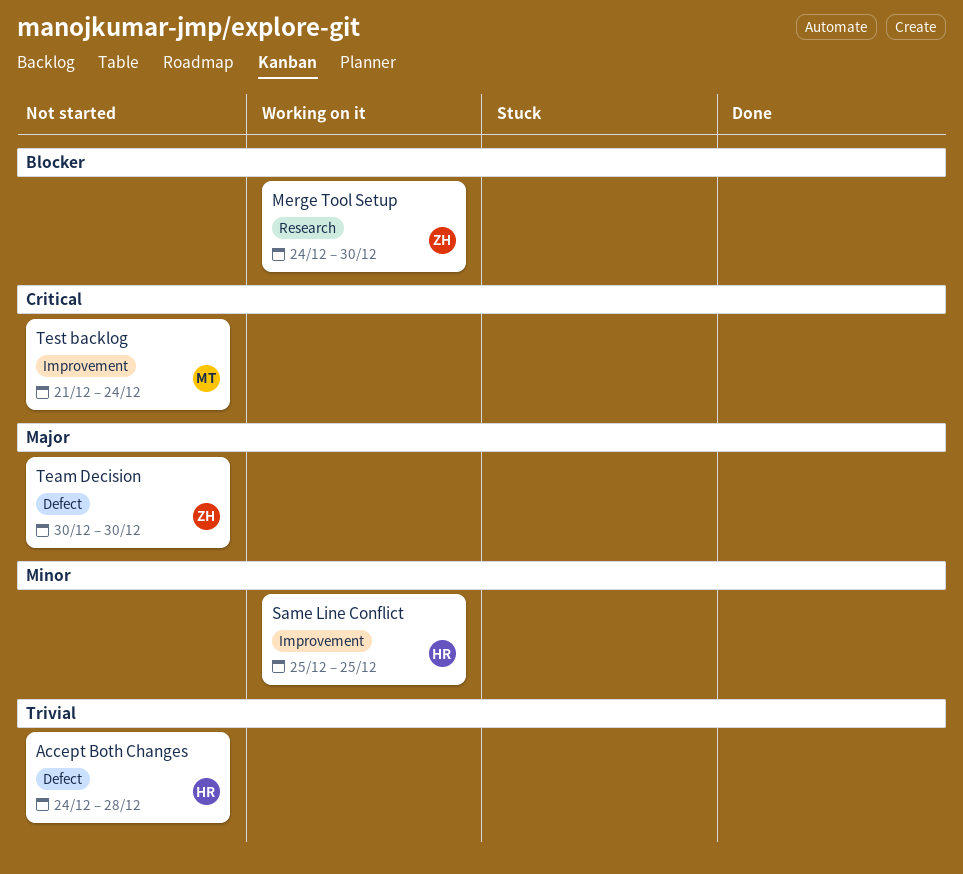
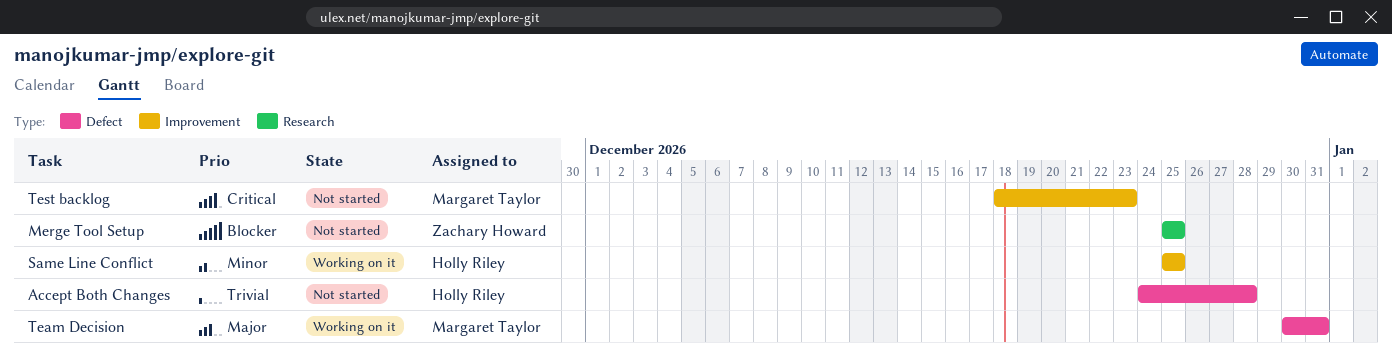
Merge Tool Setup, status: Working on it -> Not started
Merge Tool Setup, start: Dec 24 -> Dec 25
Merge Tool Setup, due: Dec 30 -> Dec 25
Team Decision, status: Not started -> Working on it
Team Decision, owner: Zachary Howard -> Margaret Taylor
Team Decision, due: Dec 30 -> Dec 31
Test backlog, start: Dec 21 -> Dec 18
Test backlog, due: Dec 24 -> Dec 23

